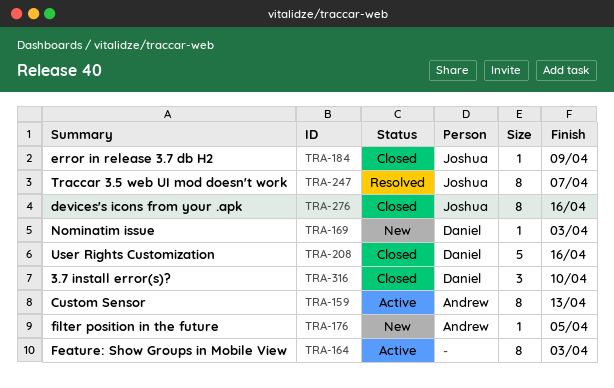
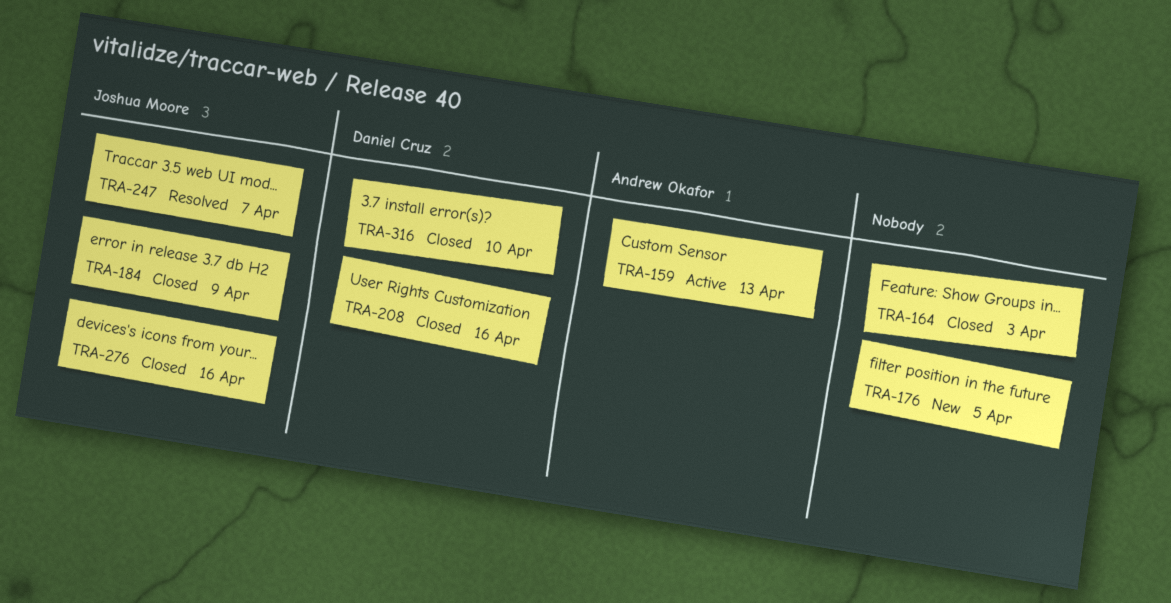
TRA-164, status: Active -> Closed
TRA-169: present -> none
TRA-176, owner: Andrew Okafor -> none

